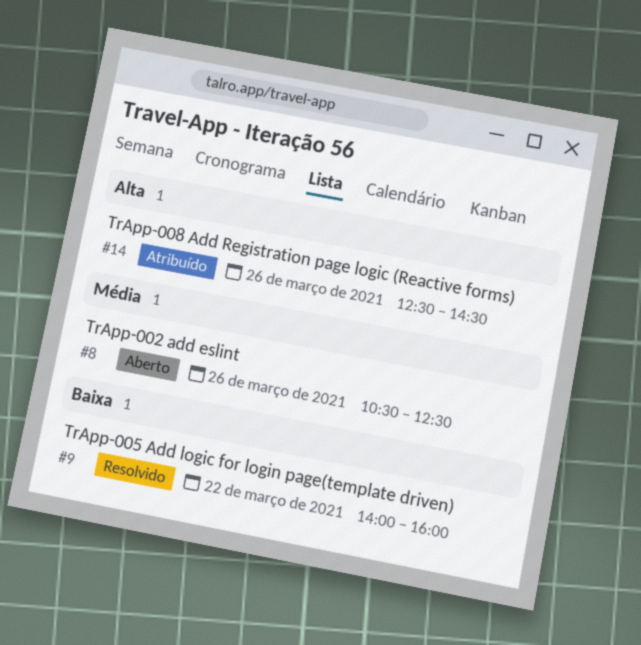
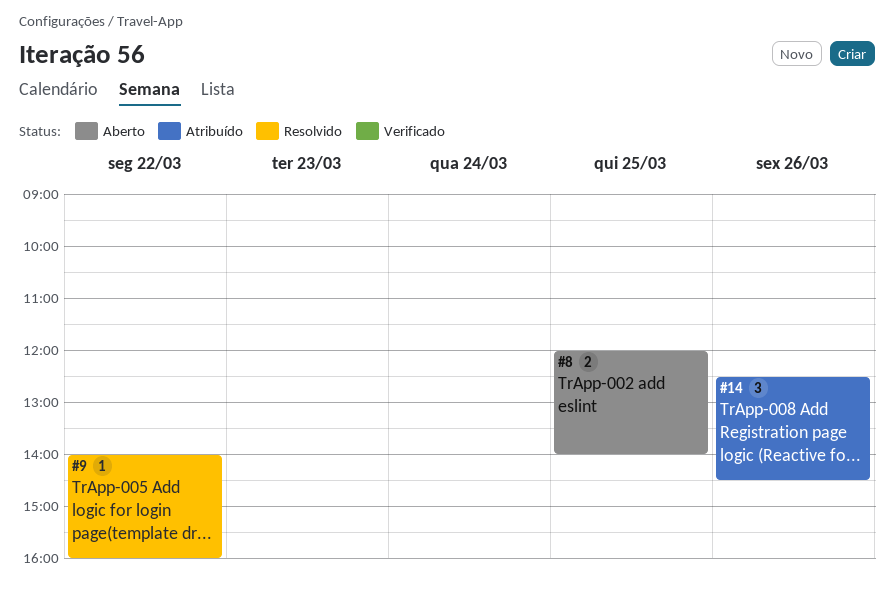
#8, day: Mar 26 -> Mar 25
#8, begins: 10:30 -> 12:00
#8, ends: 12:30 -> 14:00

